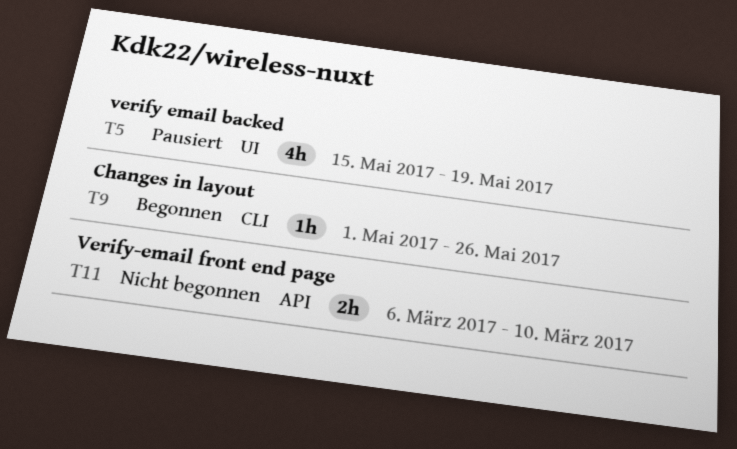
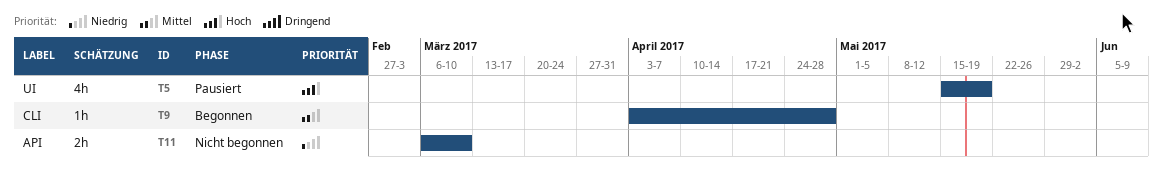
T9, start: May 1 -> Apr 3
T9, due: May 26 -> Apr 28

